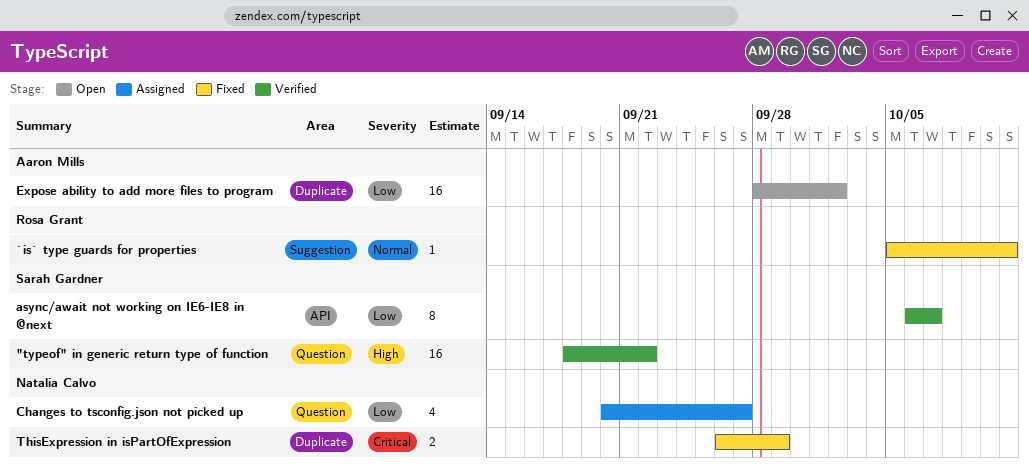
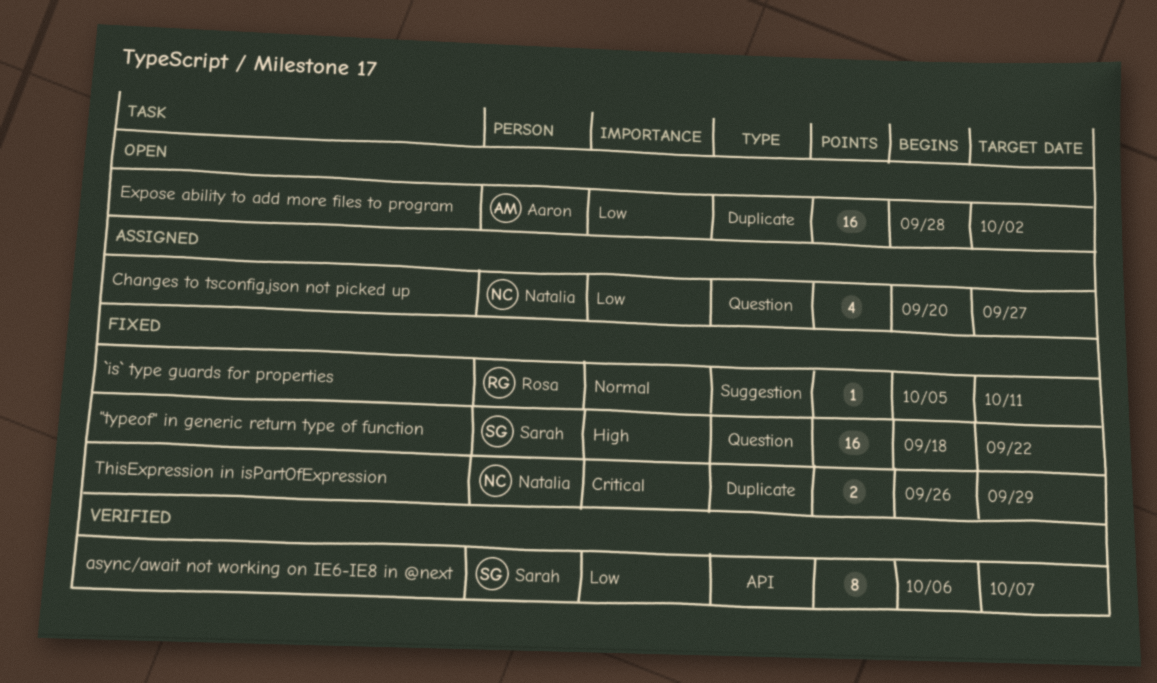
"typeof" in generic return type of function, status: Verified -> Fixed

